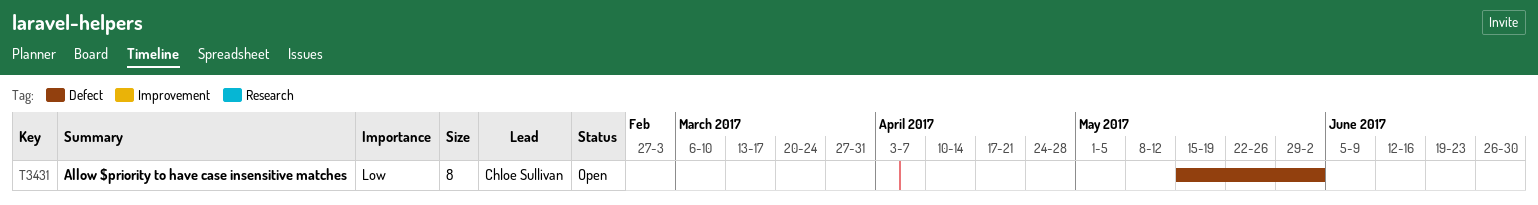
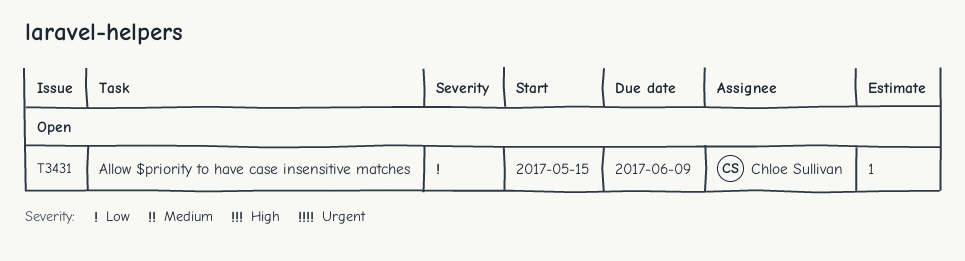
T3431, estimate: 8 -> 1
T3431, due: Jun 2 -> Jun 9

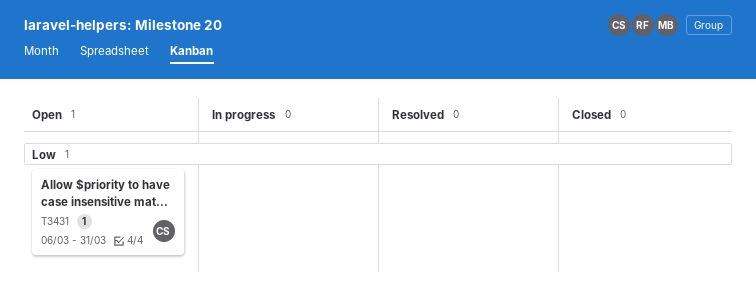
T3431, start: May 15 -> Mar 6
T3431, due: Jun 9 -> Mar 31

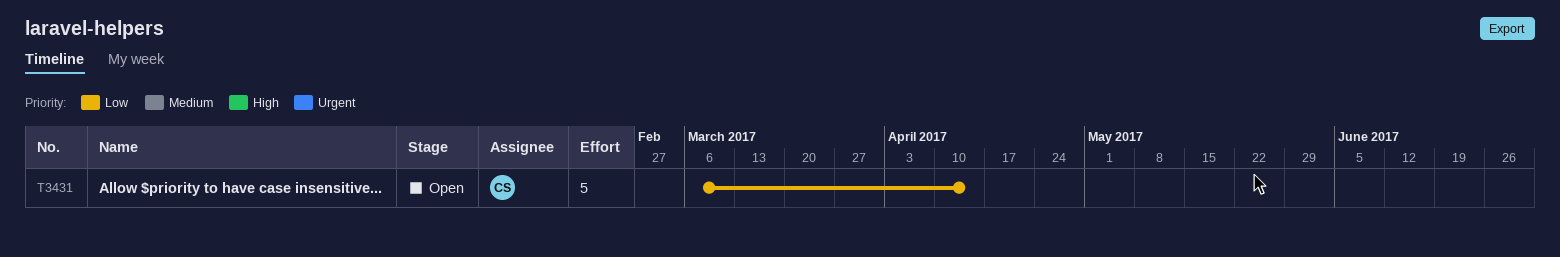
T3431, estimate: 1 -> 5
T3431, due: Mar 31 -> Apr 14

